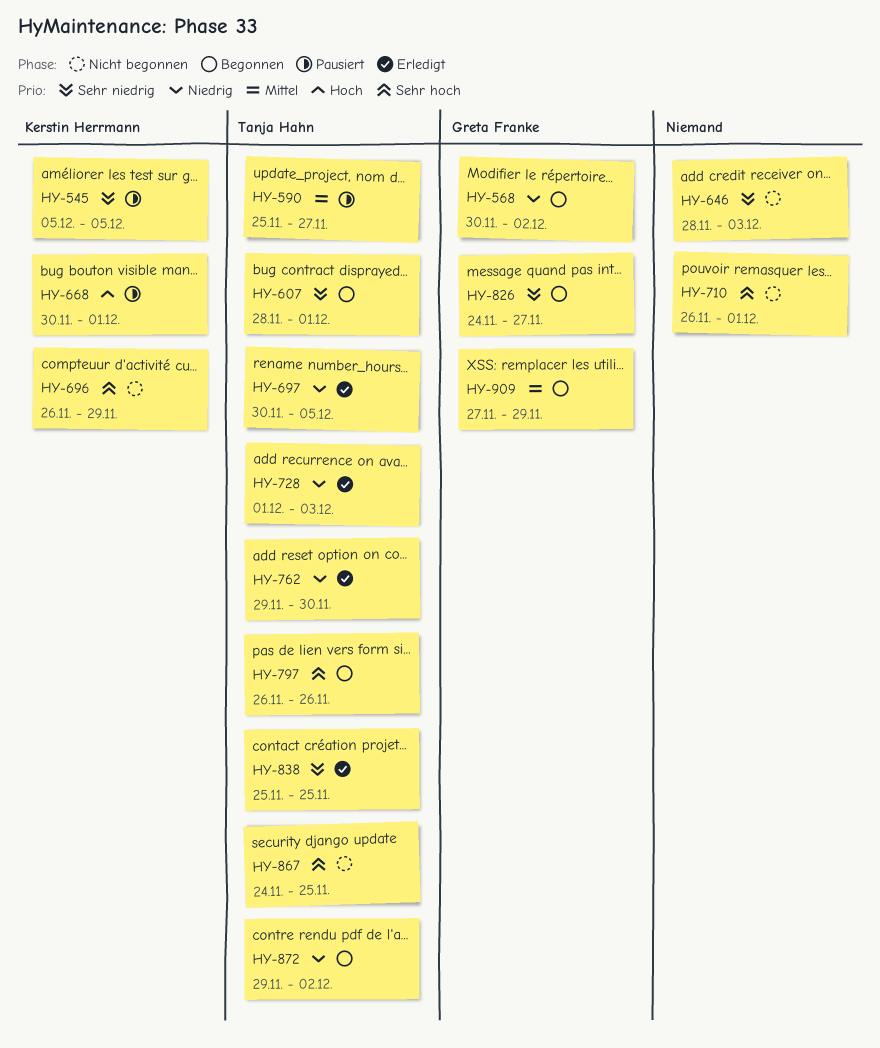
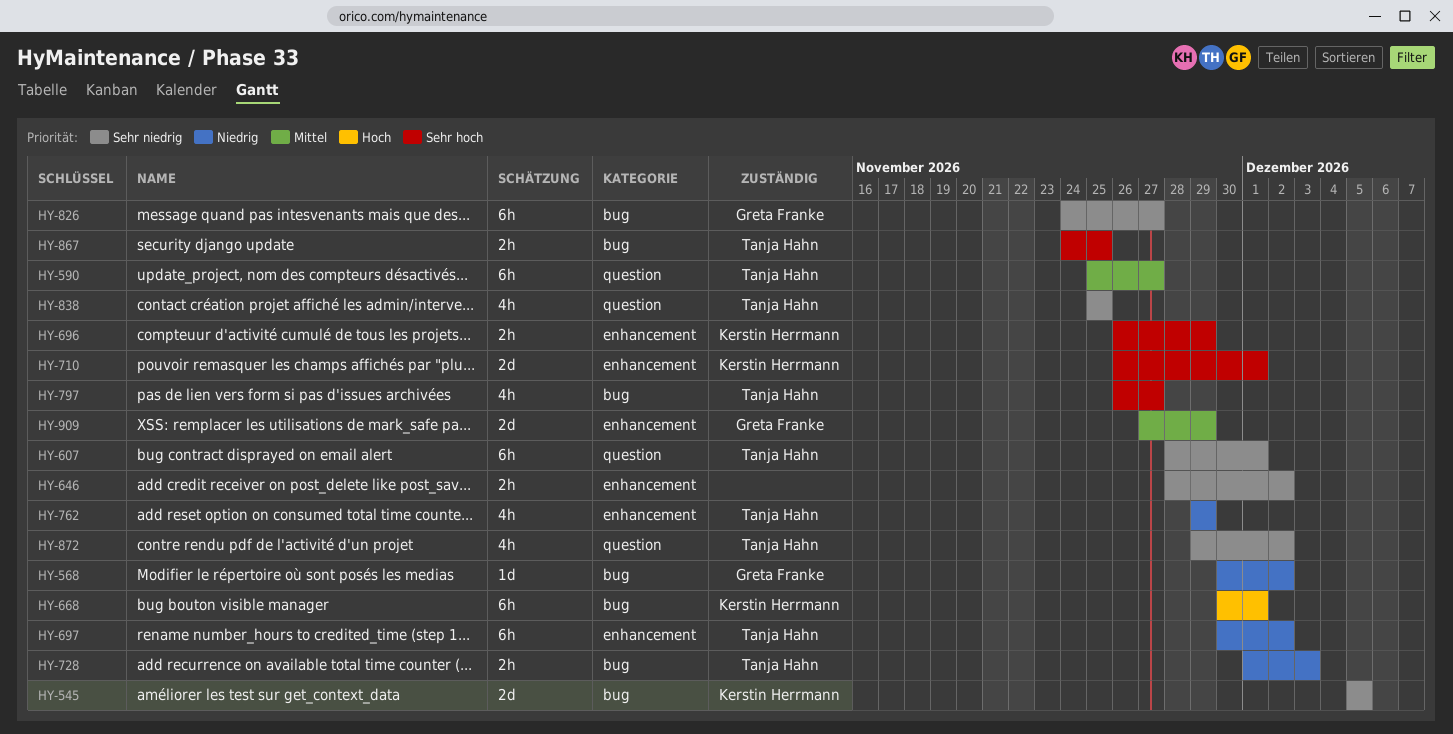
HY-646, due: Dec 3 -> Dec 2
HY-697, due: Dec 5 -> Dec 2
HY-710, owner: none -> Kerstin Herrmann
HY-762, due: Nov 30 -> Nov 29
HY-797, due: Nov 26 -> Nov 27
HY-872, priority: Niedrig -> Sehr niedrig

